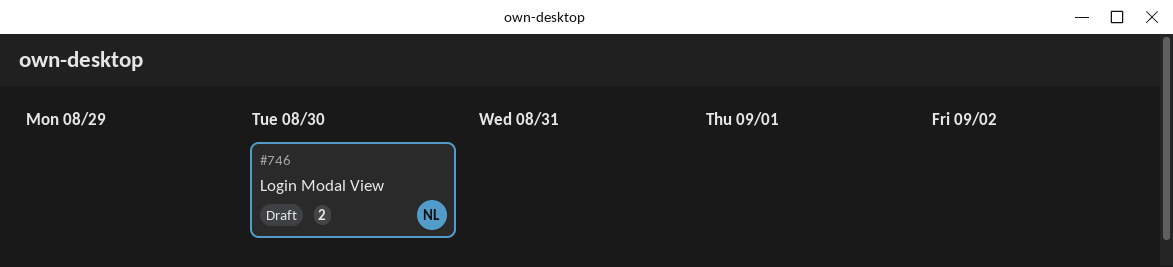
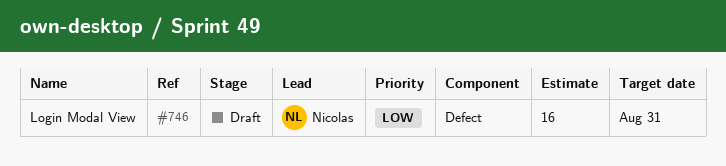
#746, estimate: 2 -> 16
#746, due: Aug 30 -> Aug 31

